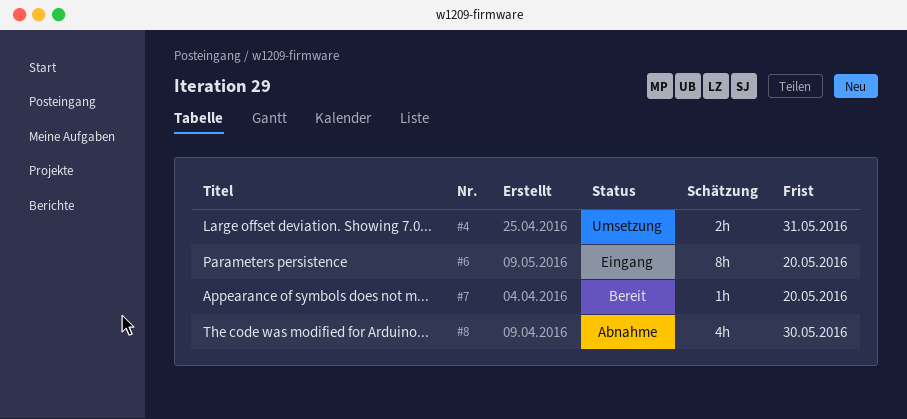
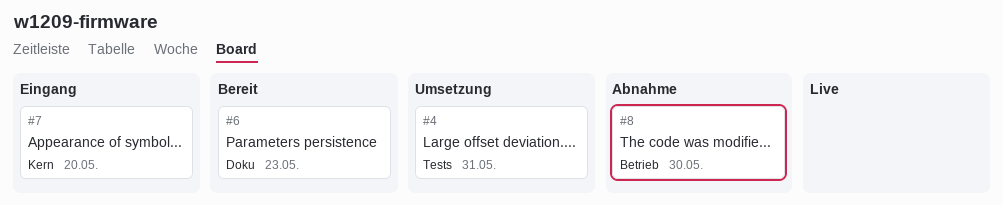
#6, status: Eingang -> Bereit
#6, due: May 20 -> May 23
#7, status: Bereit -> Eingang

